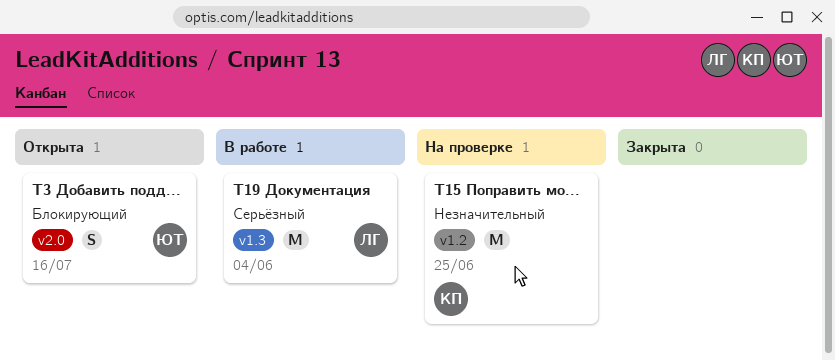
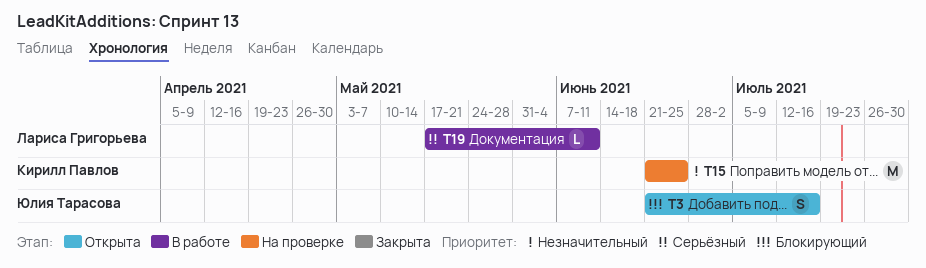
T19, estimate: M -> L
T19, due: Jun 4 -> Jun 11

